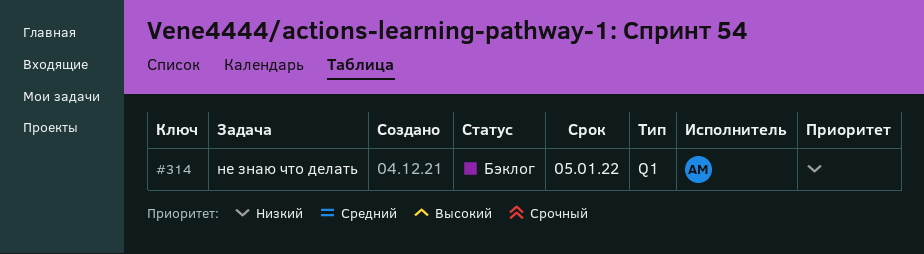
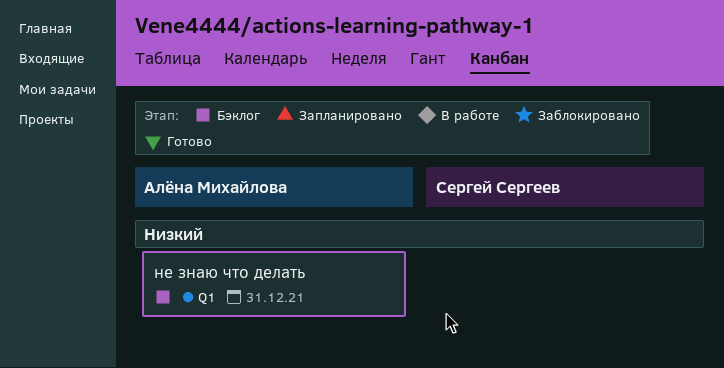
не знаю что делать, due: Jan 5 -> Dec 31

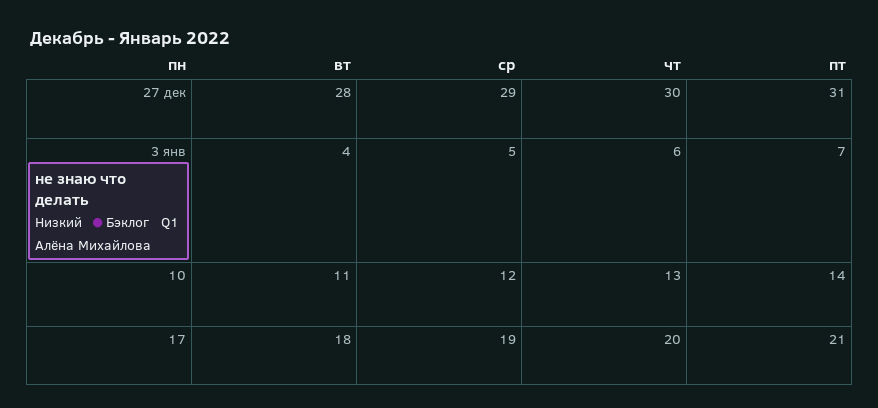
не знаю что делать, due: Dec 31 -> Jan 3

